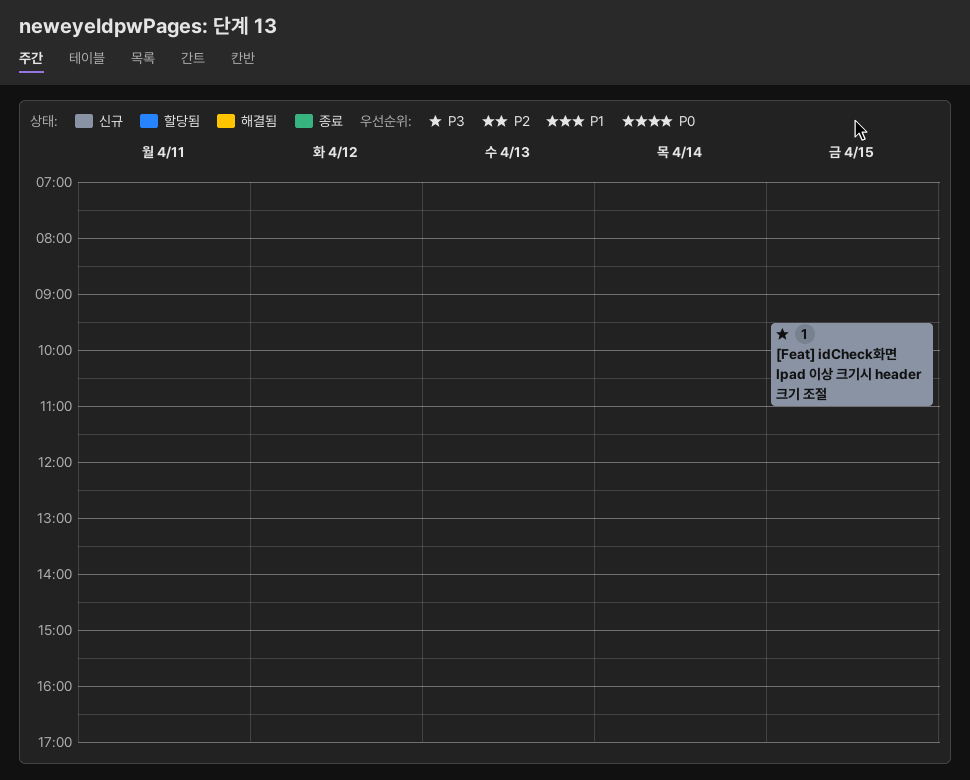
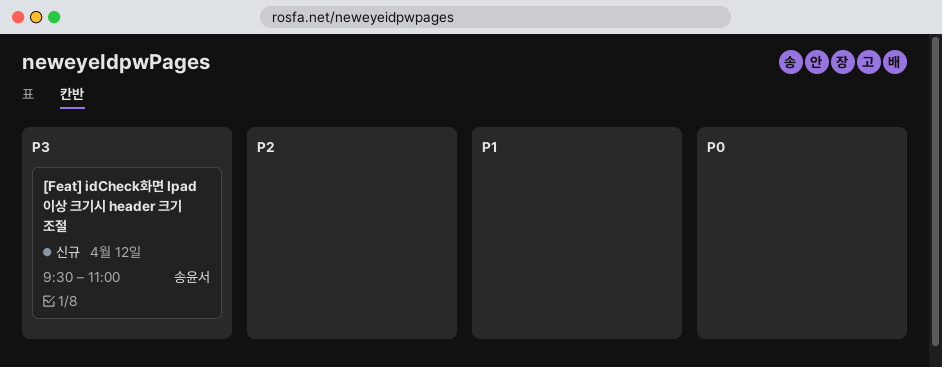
[Feat] idCheck화면 Ipad 이상 크기시 header 크기 조절, day: Apr 15 -> Apr 12

